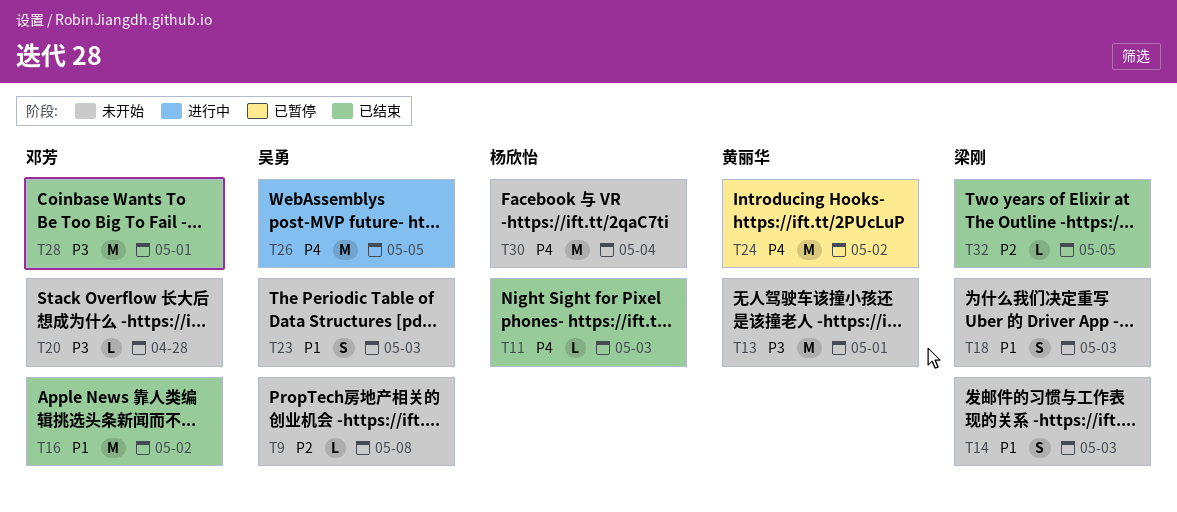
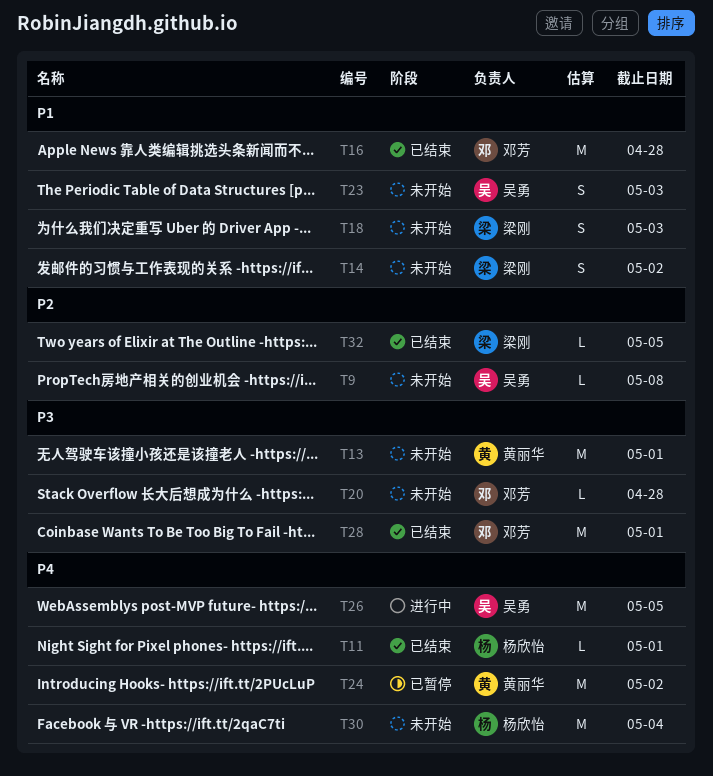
T11, due: May 3 -> May 1
T14, due: May 3 -> May 2
T16, due: May 2 -> Apr 28

